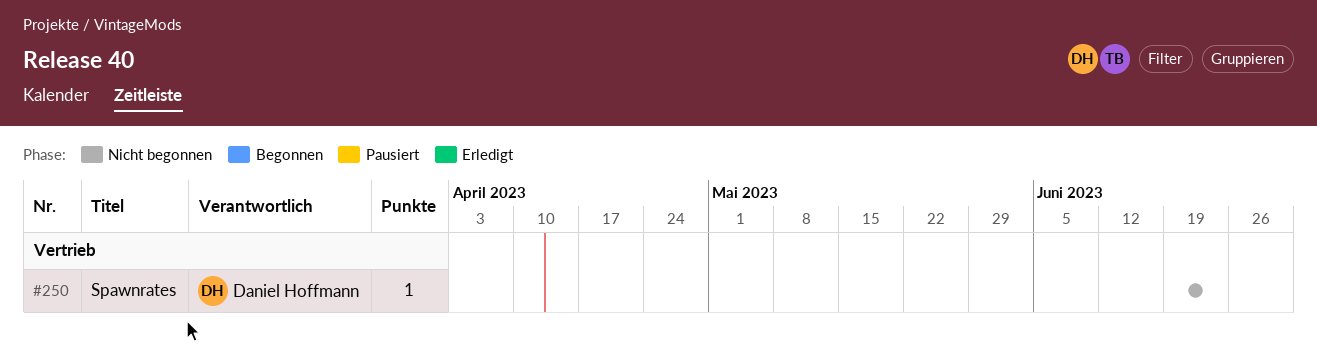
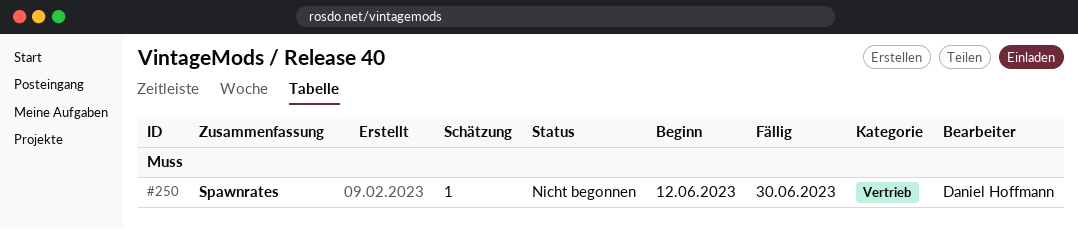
#250, start: Jun 19 -> Jun 12
#250, due: Jun 23 -> Jun 30

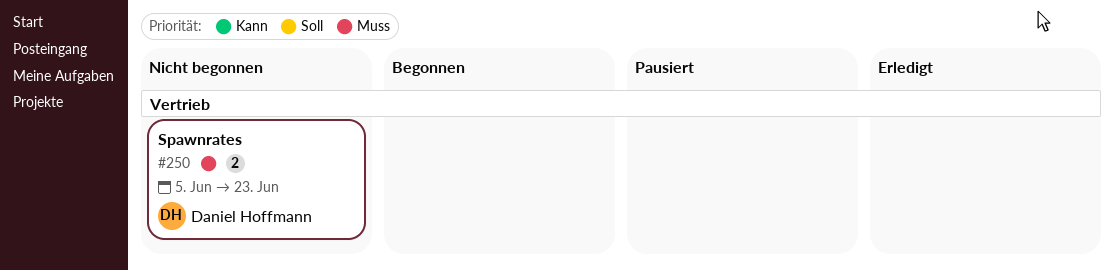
#250, estimate: 1 -> 2
#250, start: Jun 12 -> Jun 5
#250, due: Jun 30 -> Jun 23

